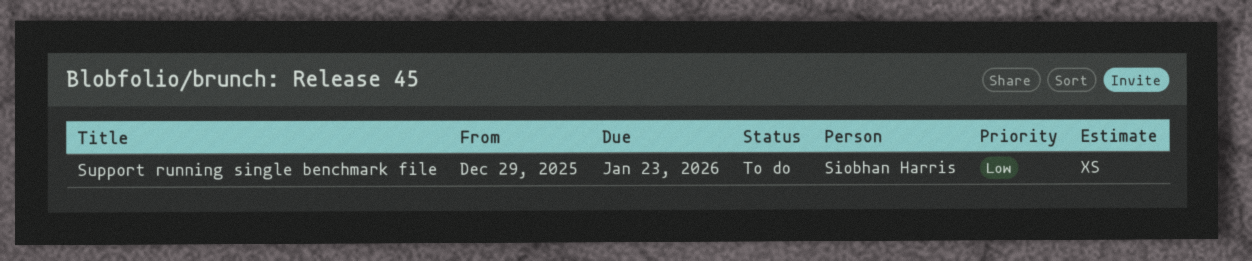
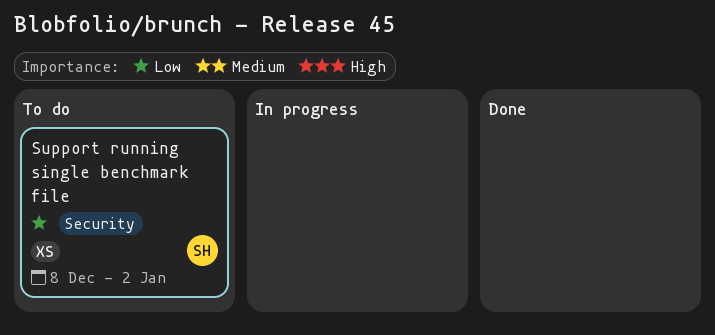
Support running single benchmark file, start: Dec 29 -> Dec 8
Support running single benchmark file, due: Jan 23 -> Jan 2

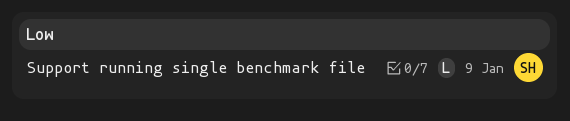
Support running single benchmark file, estimate: XS -> L
Support running single benchmark file, due: Jan 2 -> Jan 9

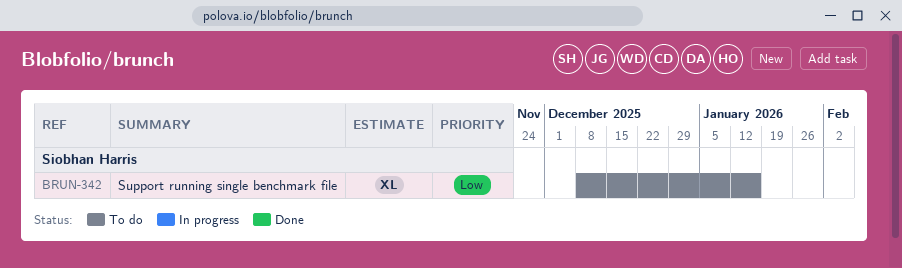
Support running single benchmark file, estimate: L -> XL
Support running single benchmark file, due: Jan 9 -> Jan 16

